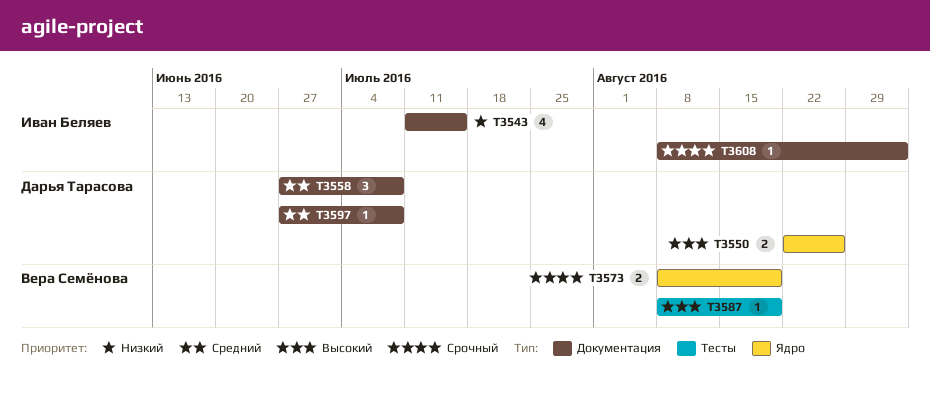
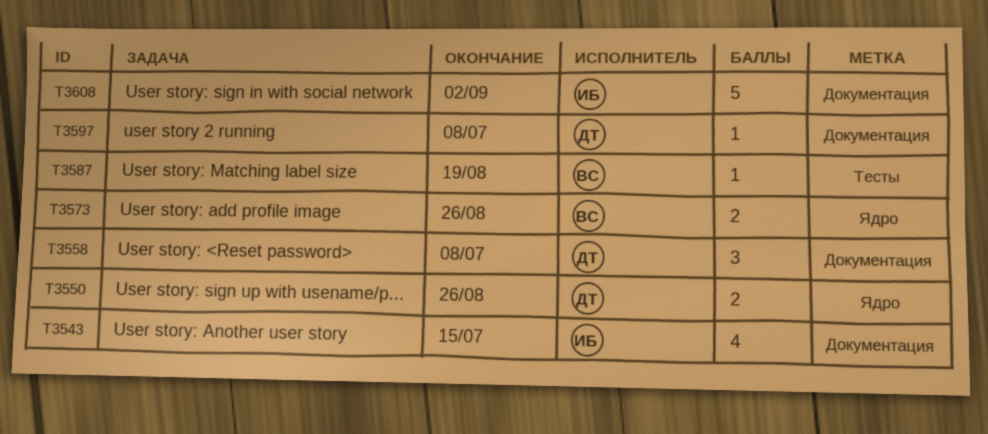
T3573, due: Aug 19 -> Aug 26
T3608, estimate: 1 -> 5

